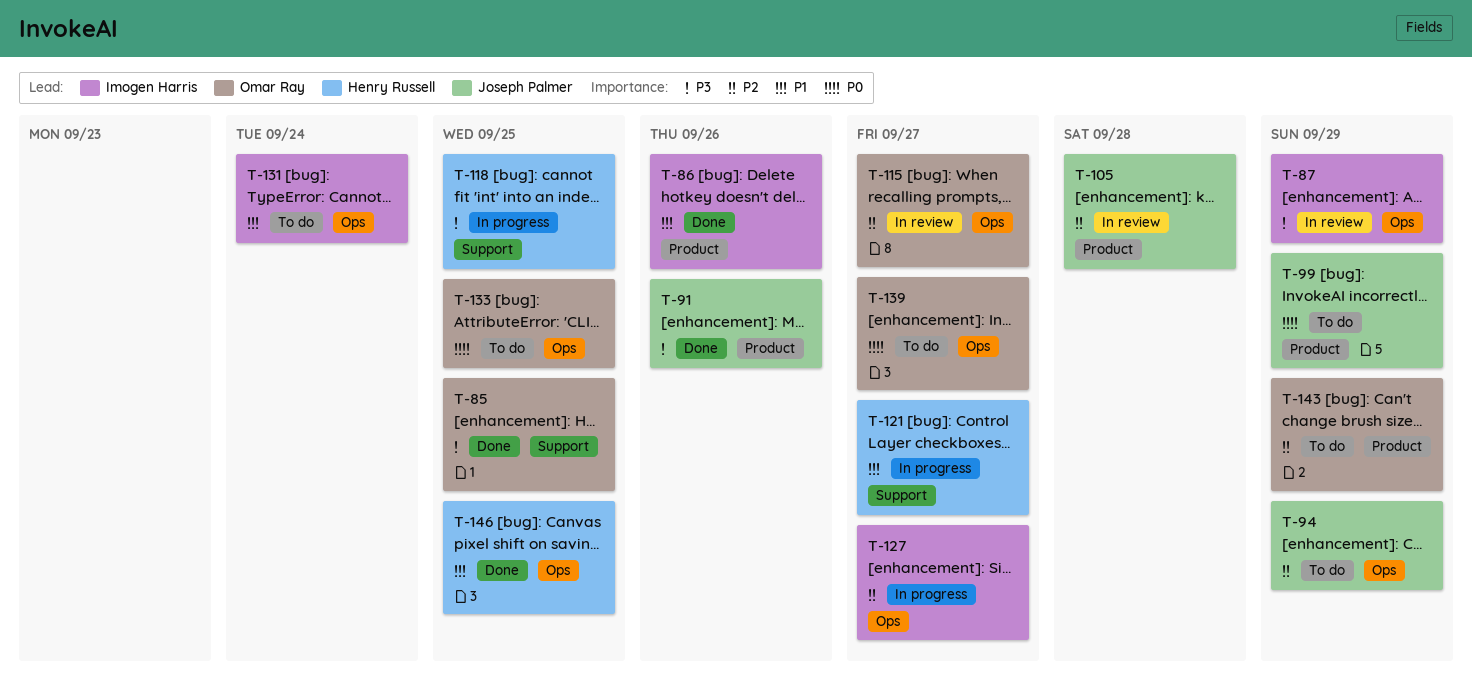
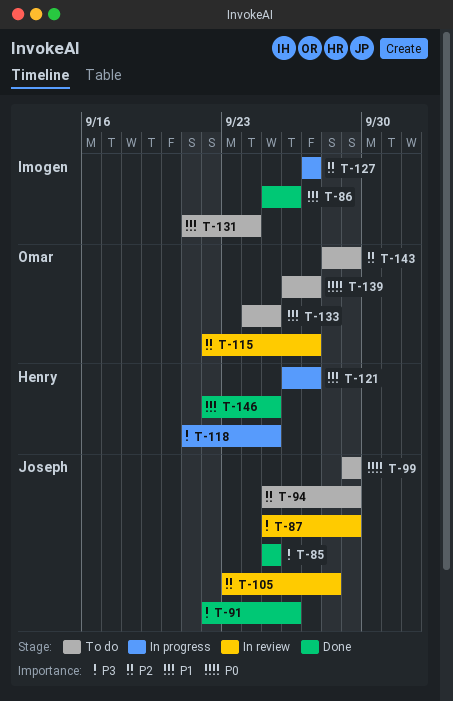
T-85, owner: Omar Ray -> Joseph Palmer
T-87, owner: Imogen Harris -> Joseph Palmer
T-133, priority: P0 -> P1

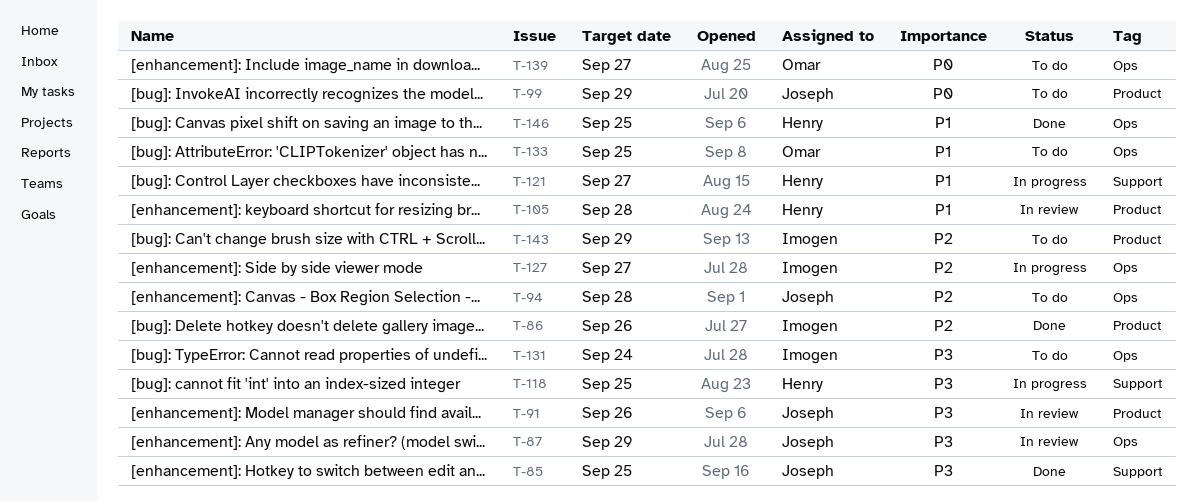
T-86, priority: P1 -> P2
T-91, status: Done -> In review
T-94, due: Sep 29 -> Sep 28
T-105, owner: Joseph -> Henry
T-105, priority: P2 -> P1
T-115: present -> none
T-131, priority: P1 -> P3
T-143, owner: Omar -> Imogen

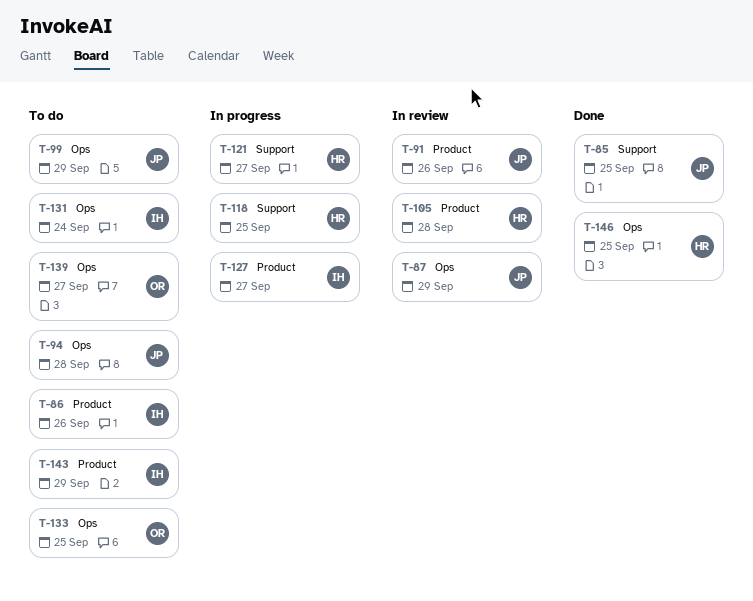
T-86, status: Done -> To do
T-99, label: Product -> Ops
T-127, label: Ops -> Product

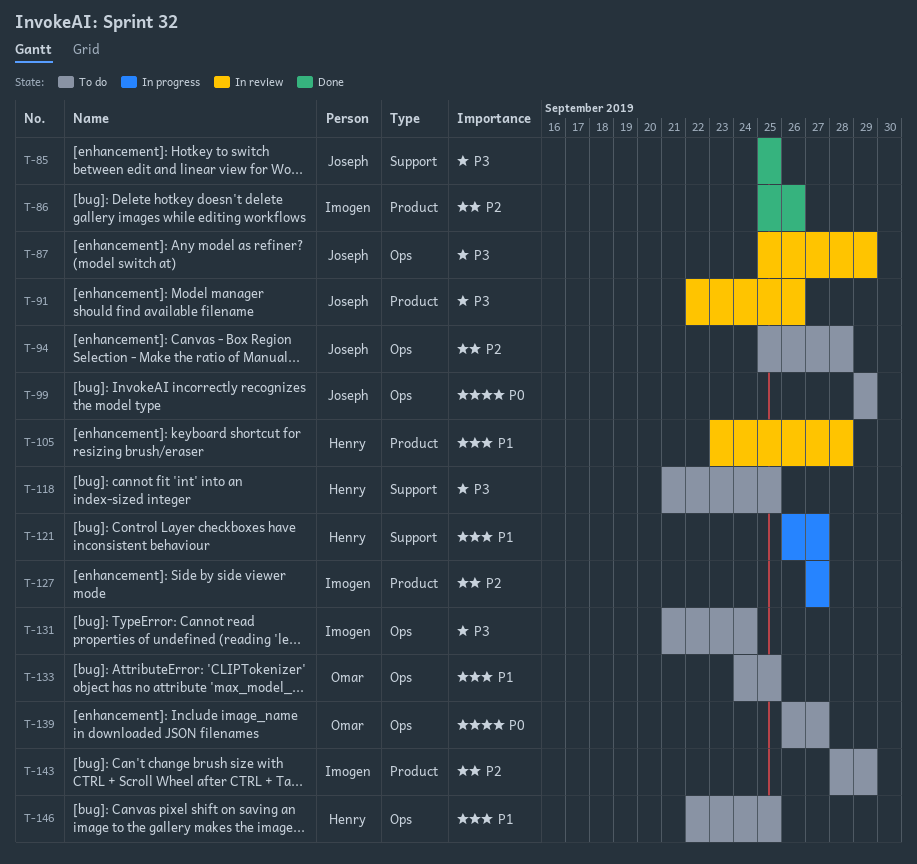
T-86, status: To do -> Done
T-118, status: In progress -> To do
T-146, status: Done -> To do

